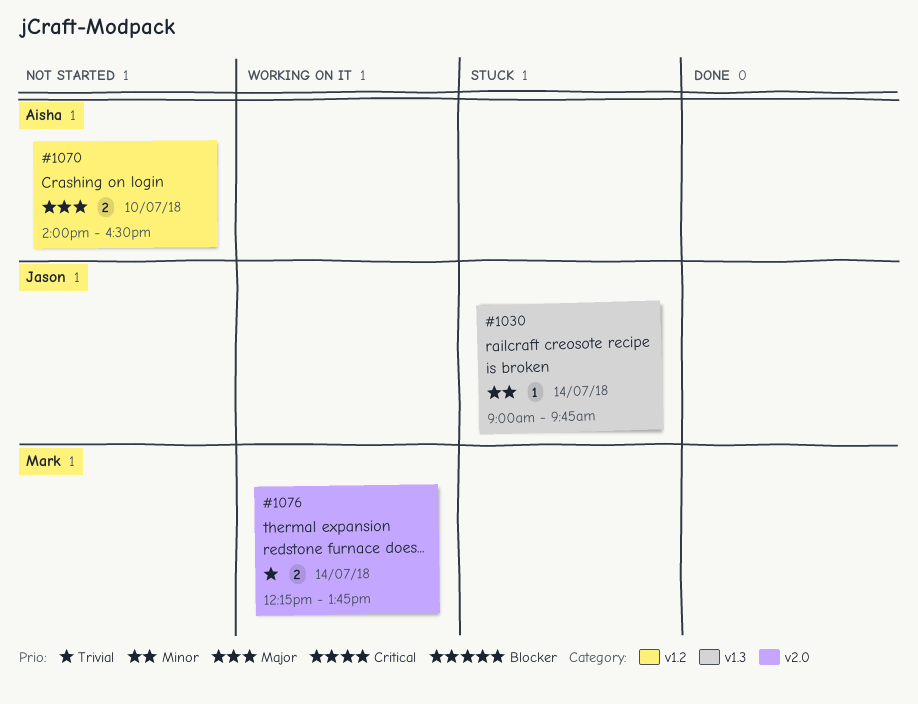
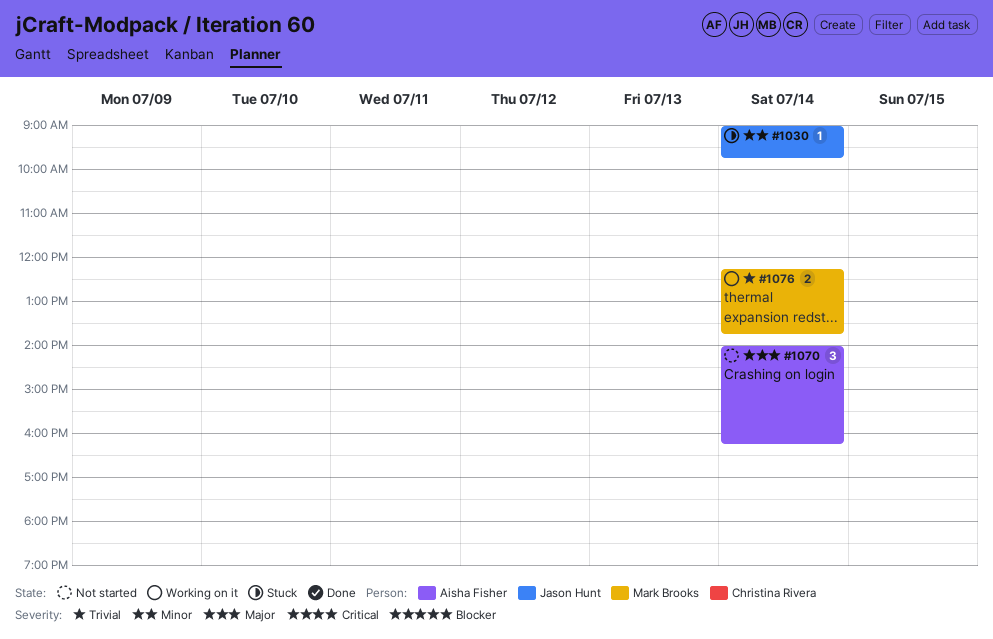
#1070, estimate: 2 -> 3
#1070, day: Jul 10 -> Jul 14
#1070, ends: 16:30 -> 16:15

